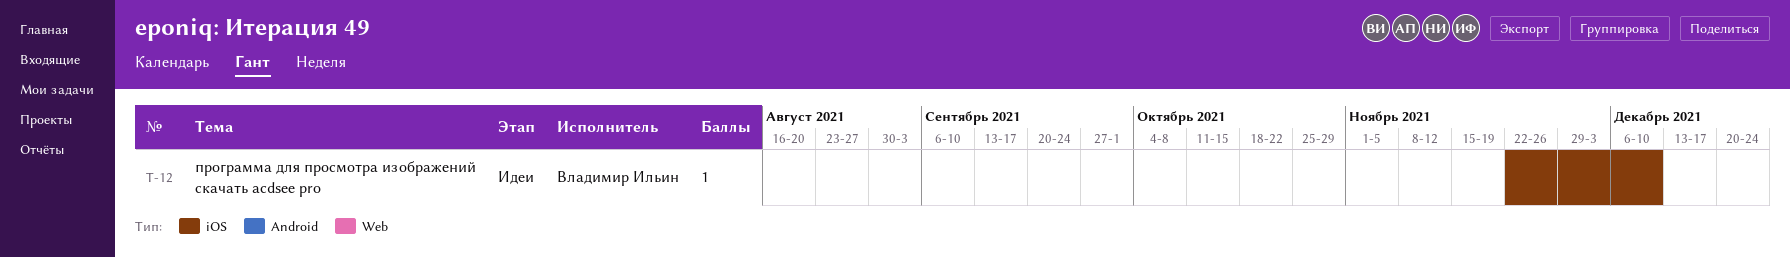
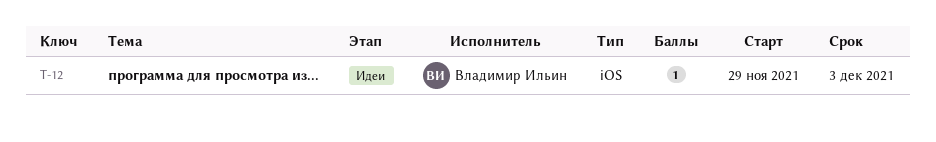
T-12, start: Nov 22 -> Nov 29
T-12, due: Dec 10 -> Dec 3

